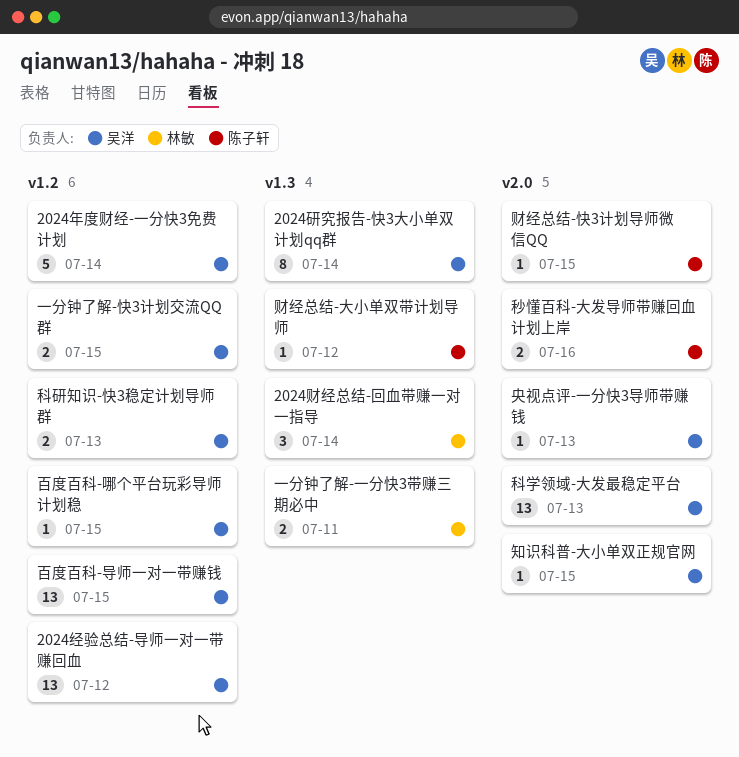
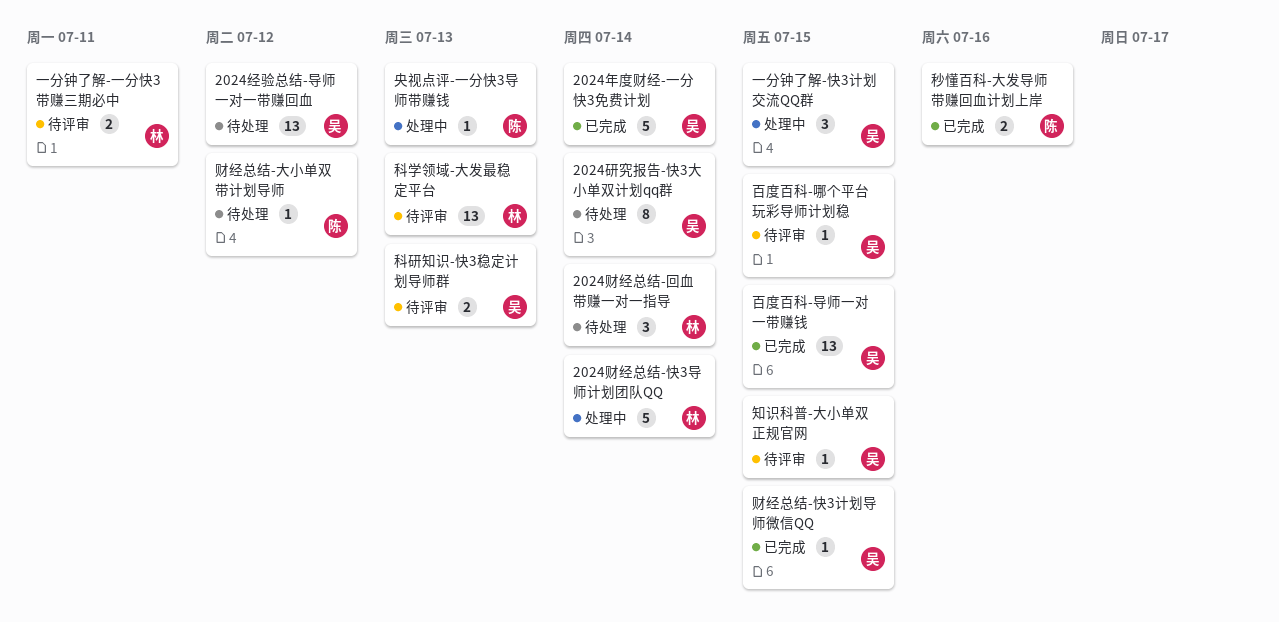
2024财经总结-快3导师计划团队QQ: none -> present
一分钟了解-快3计划交流QQ群, estimate: 2 -> 3
央视点评-一分快3导师带赚钱, owner: 吴洋 -> 陈子轩
科学领域-大发最稳定平台, owner: 吴洋 -> 林敏
财经总结-快3计划导师微信QQ, owner: 陈子轩 -> 吴洋

